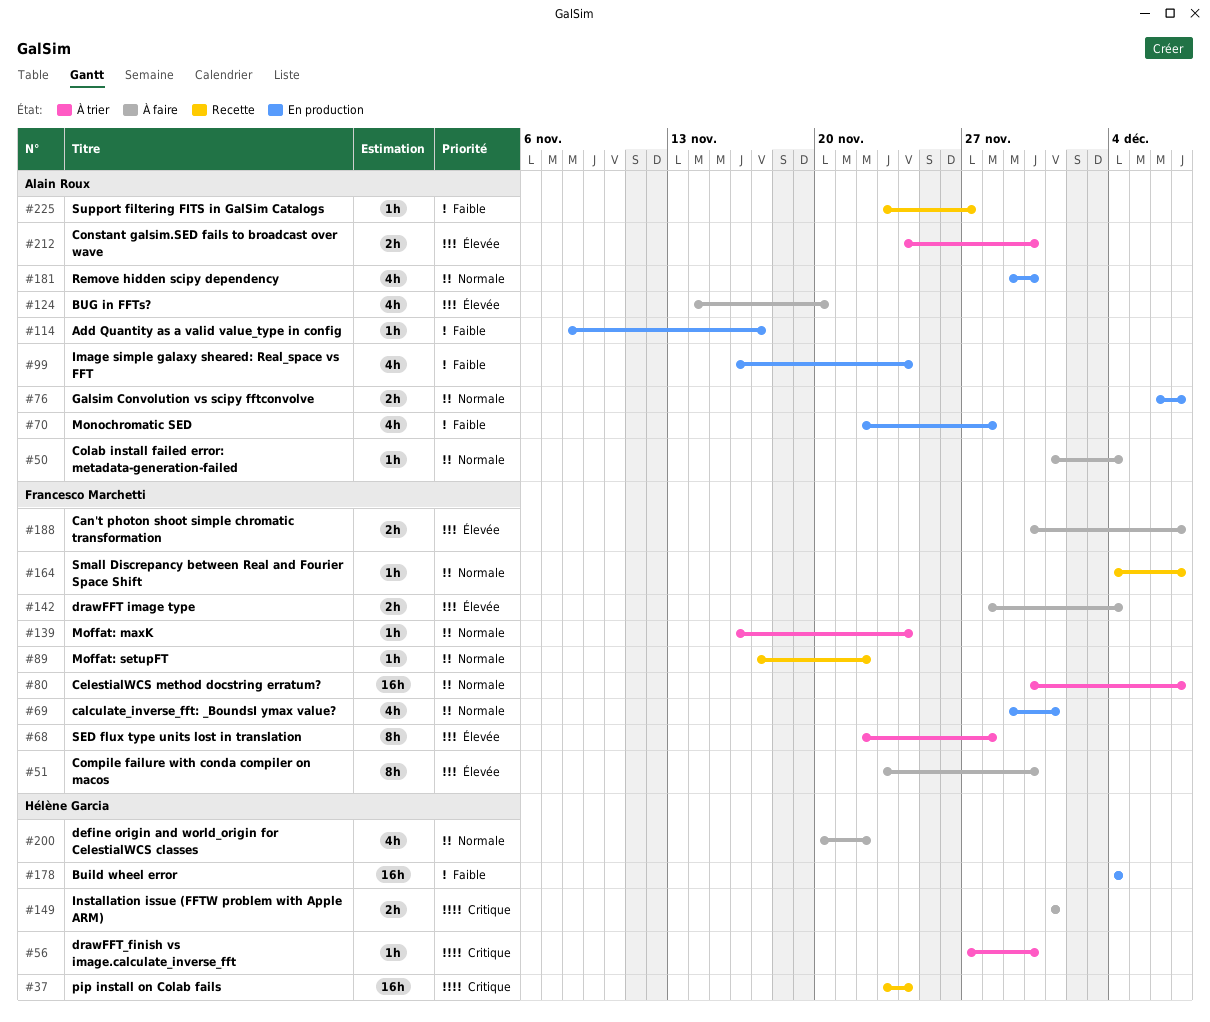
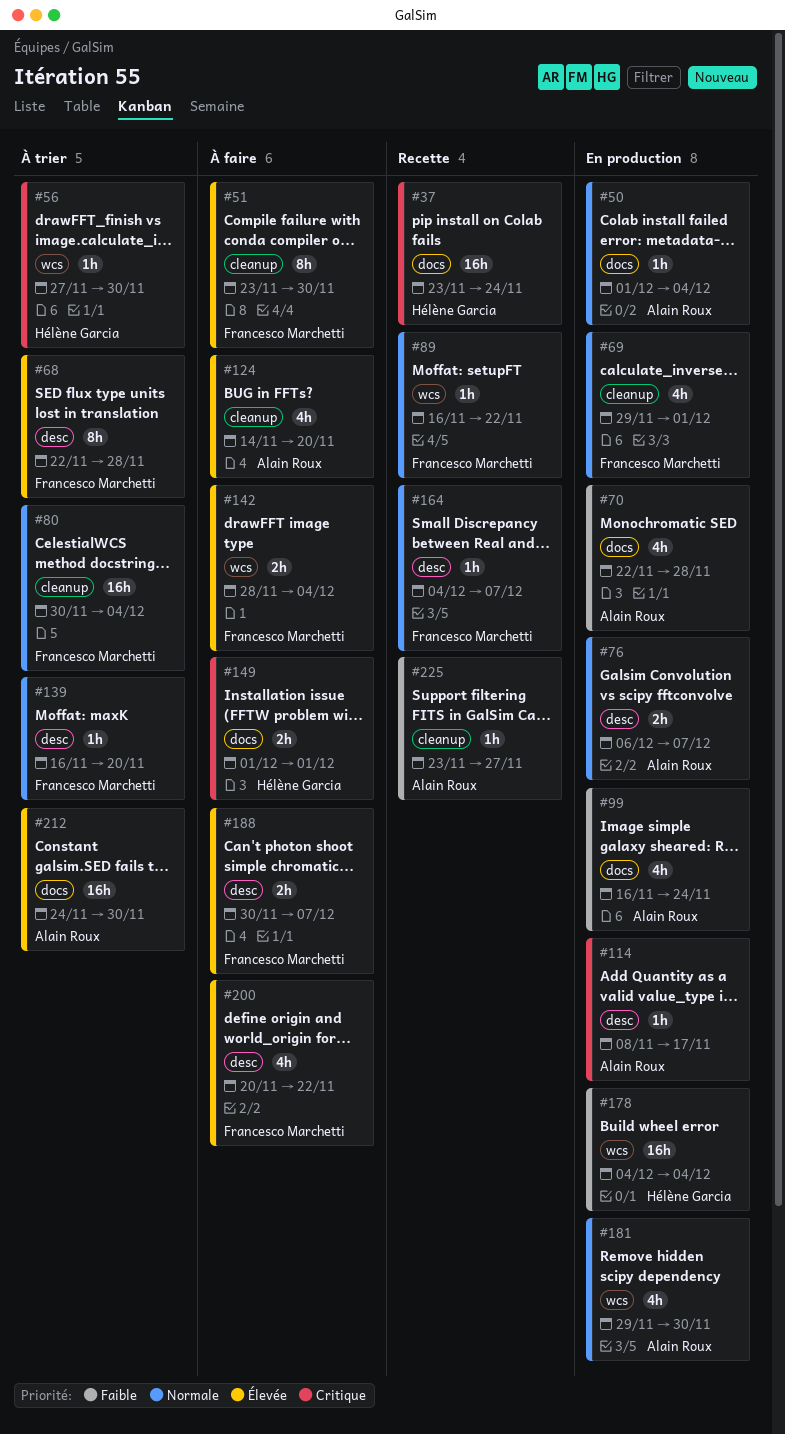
#50, status: À faire -> En production
#80, due: Dec 7 -> Dec 4
#89, start: Nov 17 -> Nov 16
#114, priority: Faible -> Critique
#139, due: Nov 24 -> Nov 20
#200, owner: Hélène Garcia -> Francesco Marchetti
#200, priority: Normale -> Élevée
#212, estimate: 2h -> 16h

